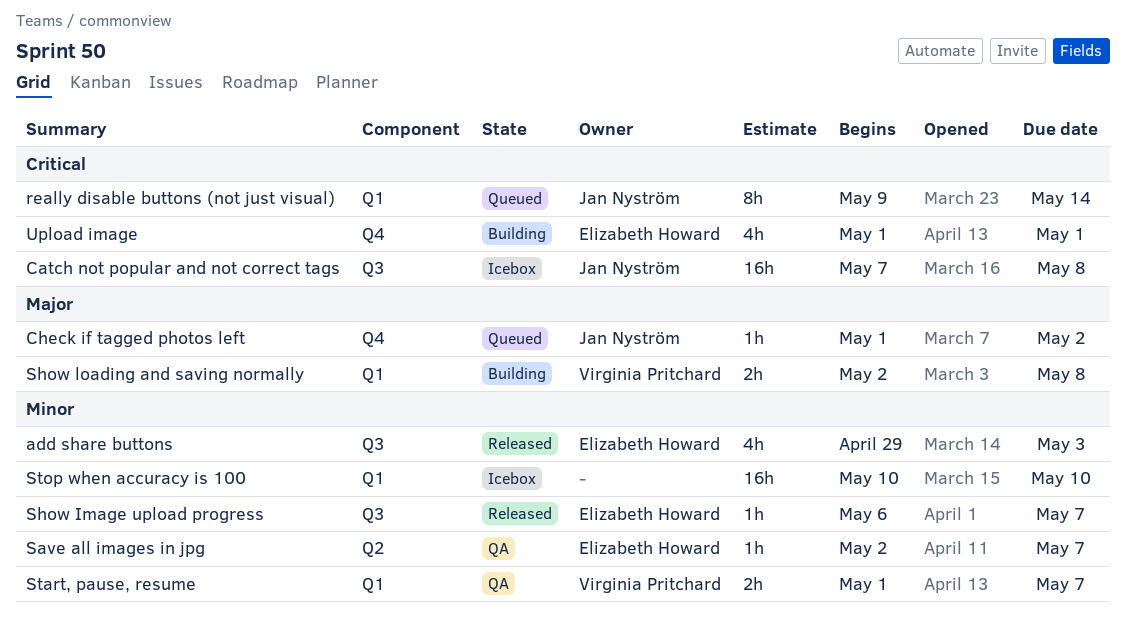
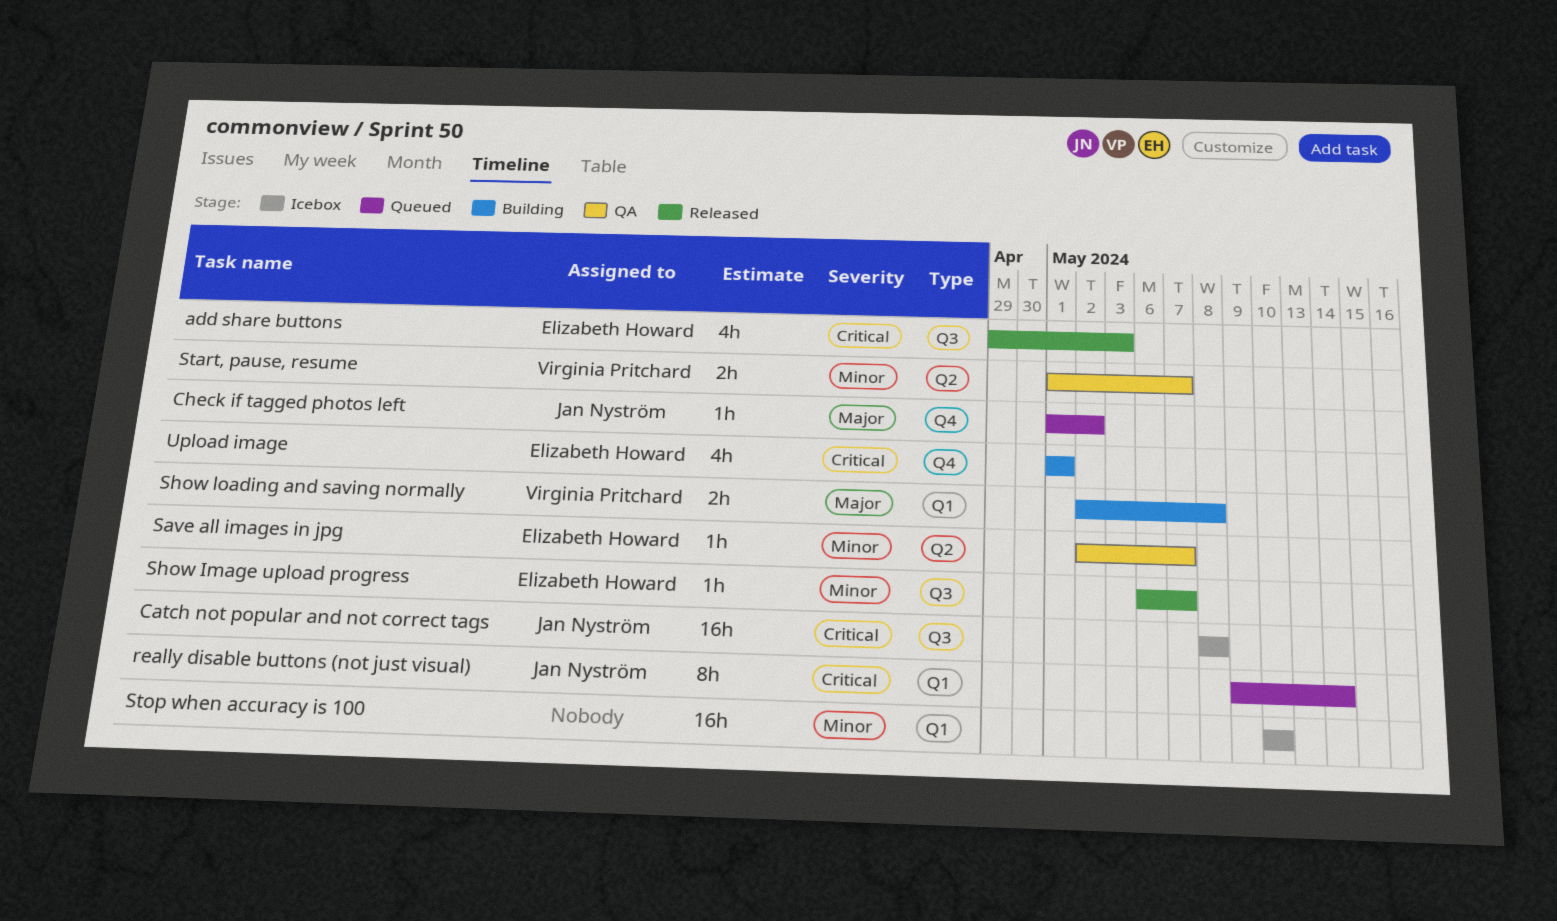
add share buttons, priority: Minor -> Critical
Catch not popular and not correct tags, start: May 7 -> May 8
Start, pause, resume, label: Q1 -> Q2

